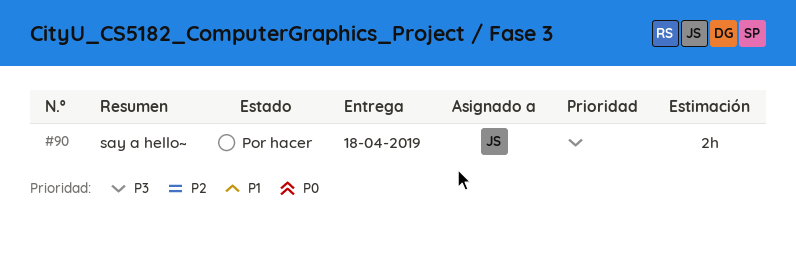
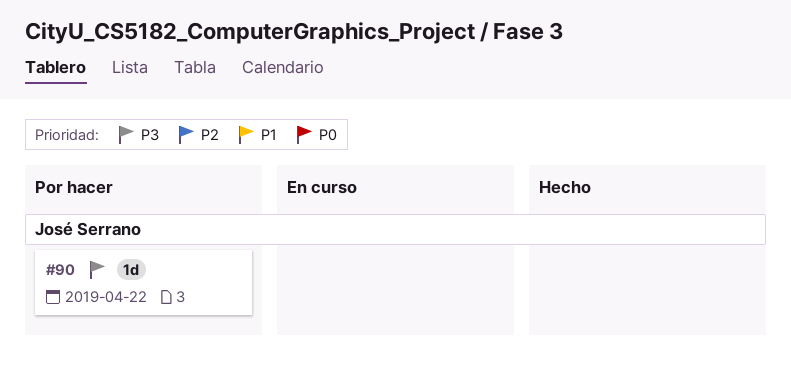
#90, estimate: 2h -> 1d
#90, due: Apr 18 -> Apr 22

